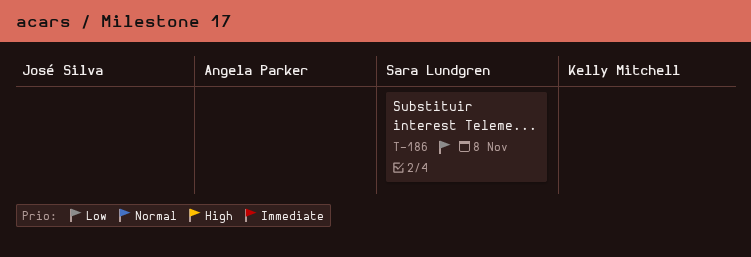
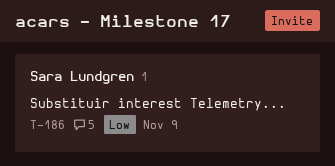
T-186, due: Nov 8 -> Nov 9

